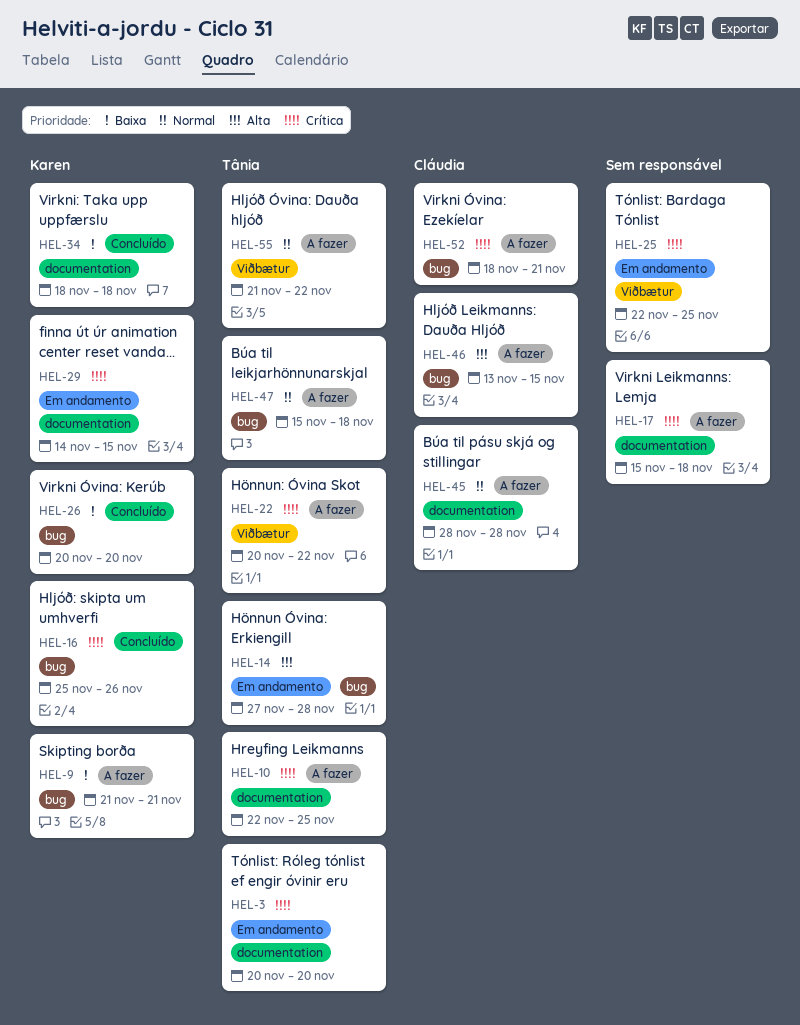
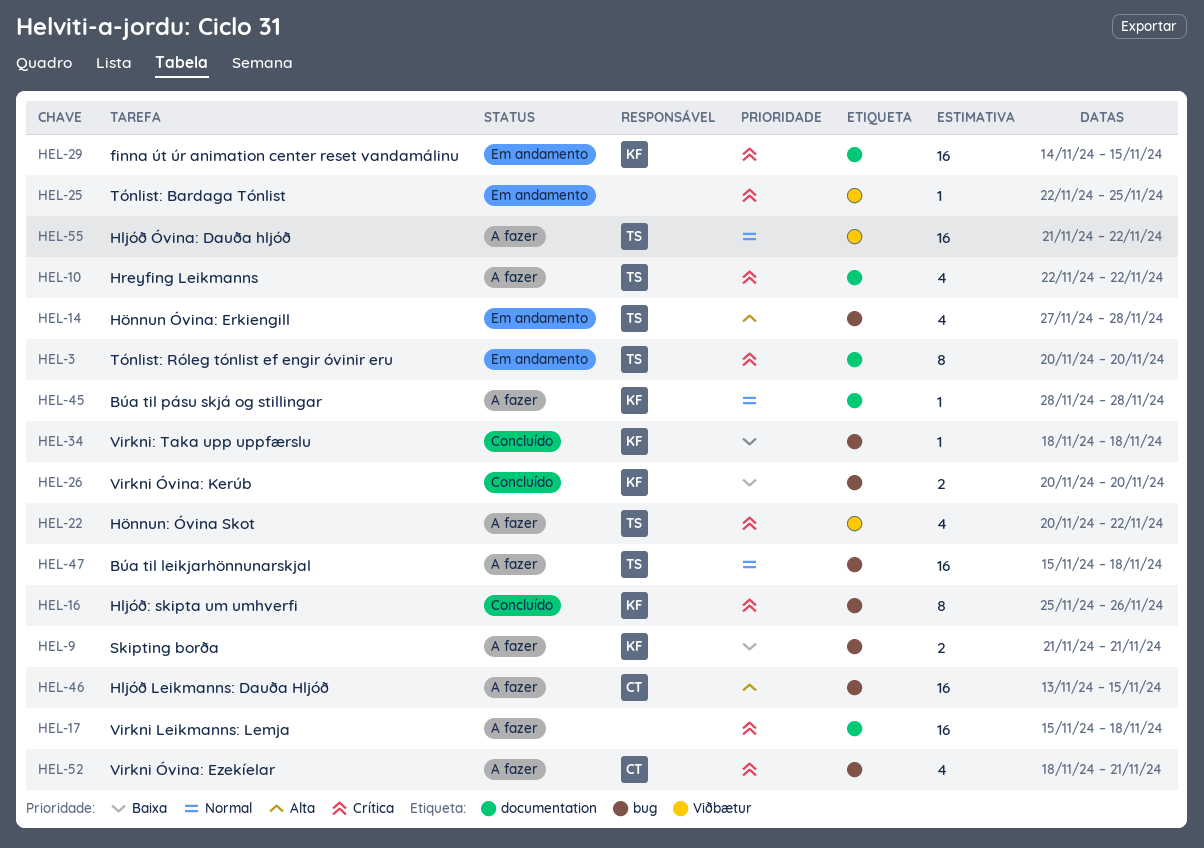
HEL-10, due: Nov 25 -> Nov 22
HEL-34, label: documentation -> bug
HEL-45, owner: Cláudia -> Karen

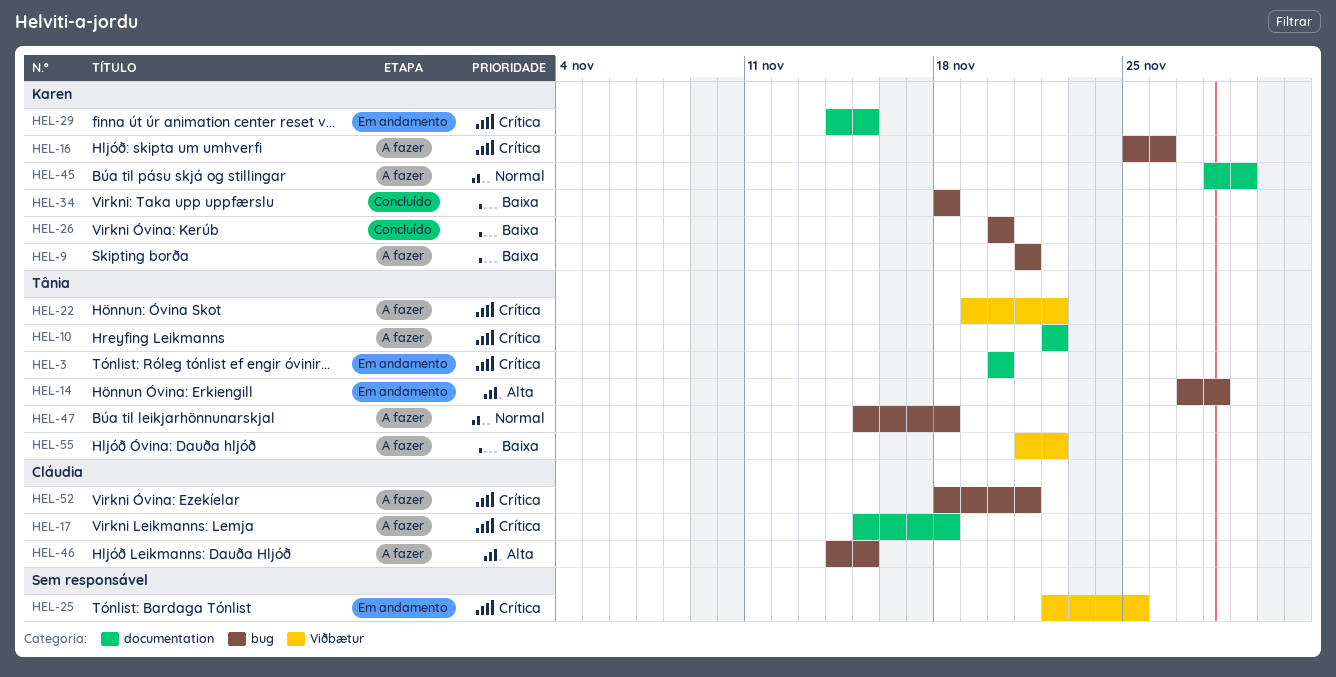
HEL-16, status: Concluído -> A fazer
HEL-17, owner: none -> Cláudia
HEL-22, start: Nov 20 -> Nov 19
HEL-45, due: Nov 28 -> Nov 29
HEL-46, start: Nov 13 -> Nov 14
HEL-55, priority: Normal -> Baixa

